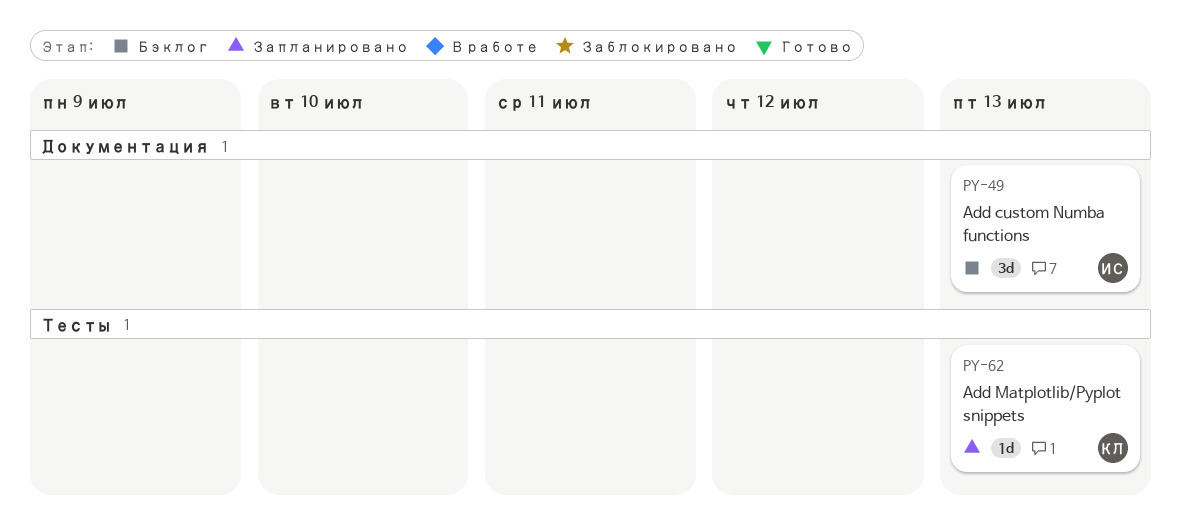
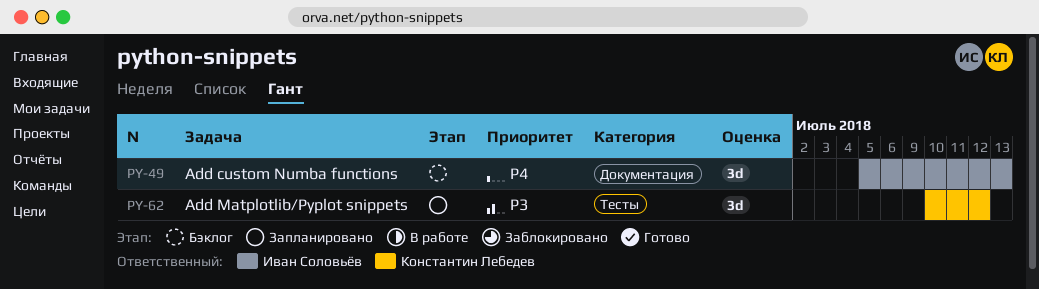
PY-62, estimate: 1d -> 3d
PY-62, due: Jul 13 -> Jul 12

